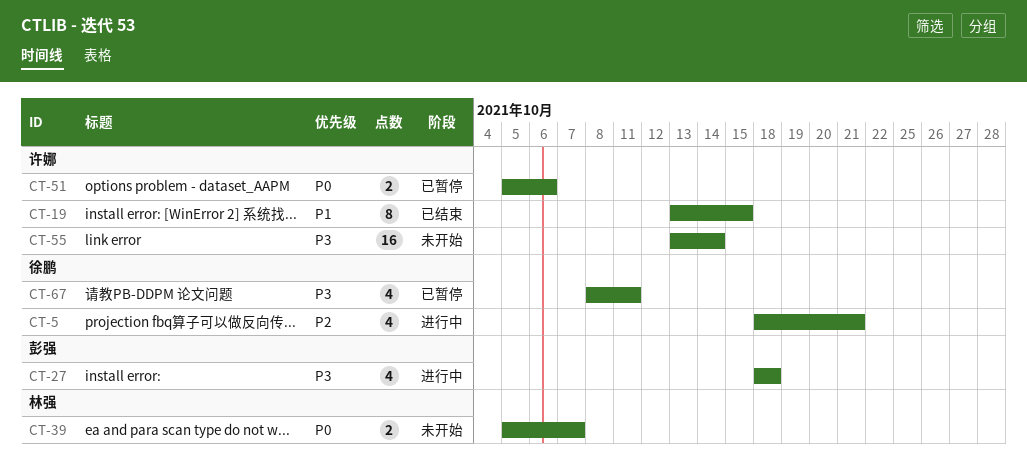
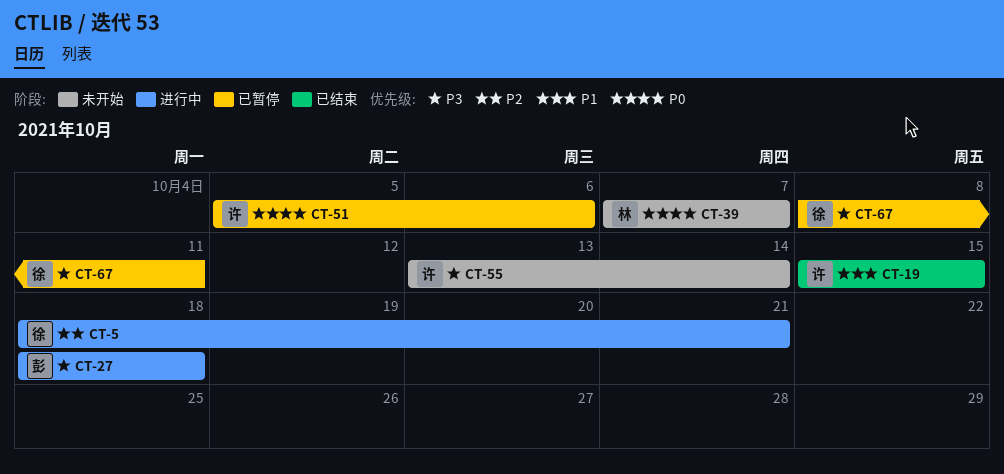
CT-19, start: Oct 13 -> Oct 15
CT-39, start: Oct 5 -> Oct 7

